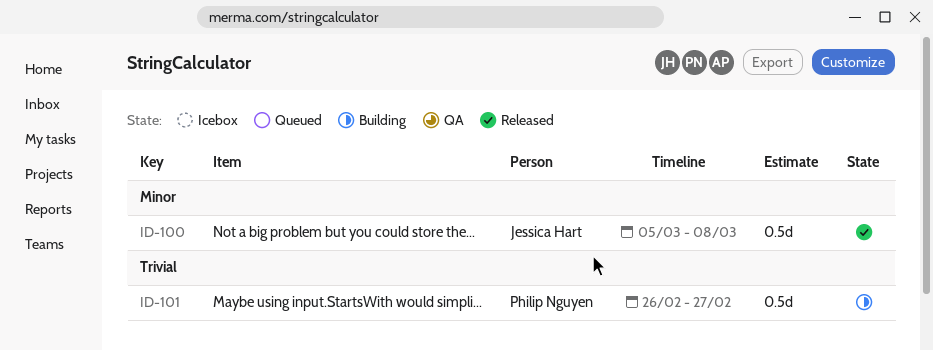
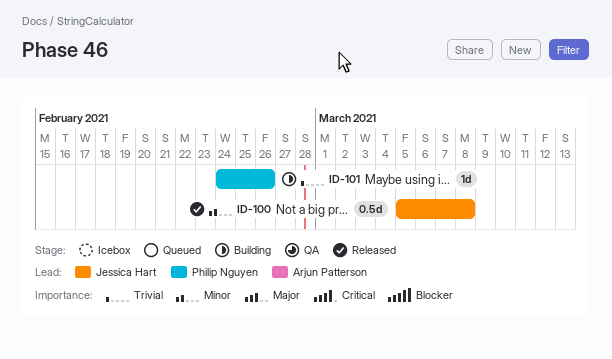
ID-101, estimate: 0.5d -> 1d
ID-101, start: Feb 26 -> Feb 24
ID-101, due: Feb 27 -> Feb 26

